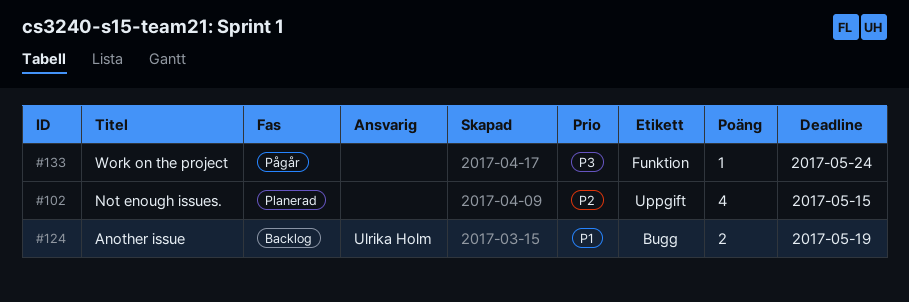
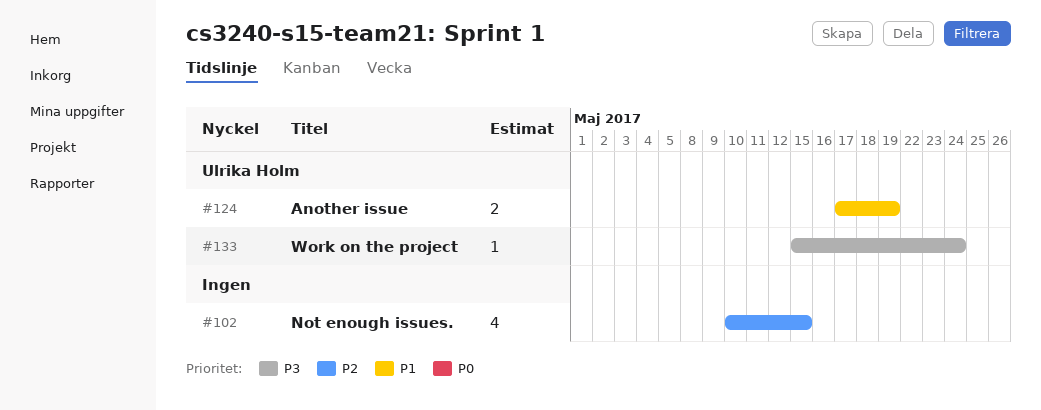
#133, owner: none -> Ulrika Holm

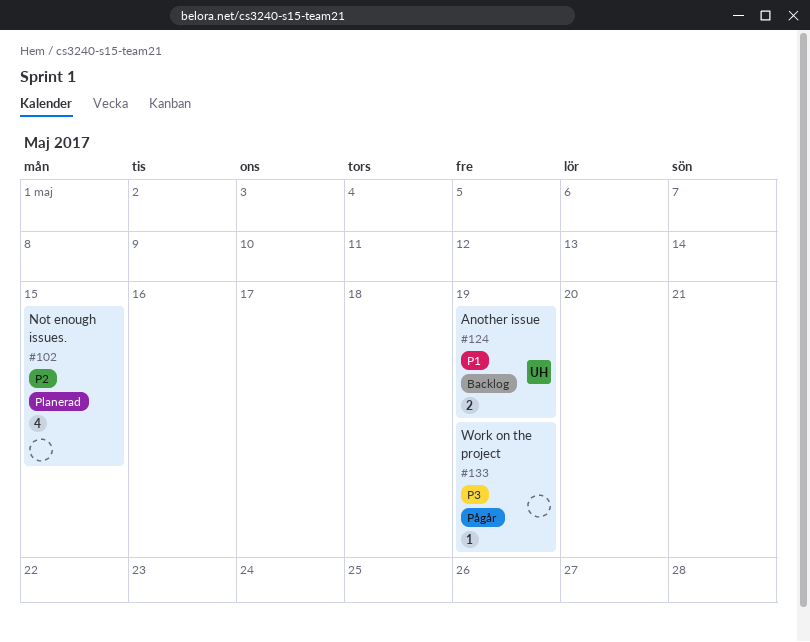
#133, owner: Ulrika Holm -> none
#133, due: May 24 -> May 19

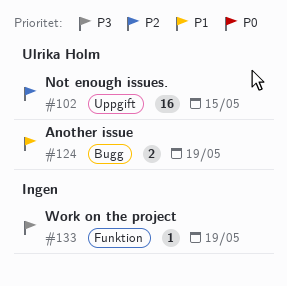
#102, owner: none -> Ulrika Holm
#102, estimate: 4 -> 16

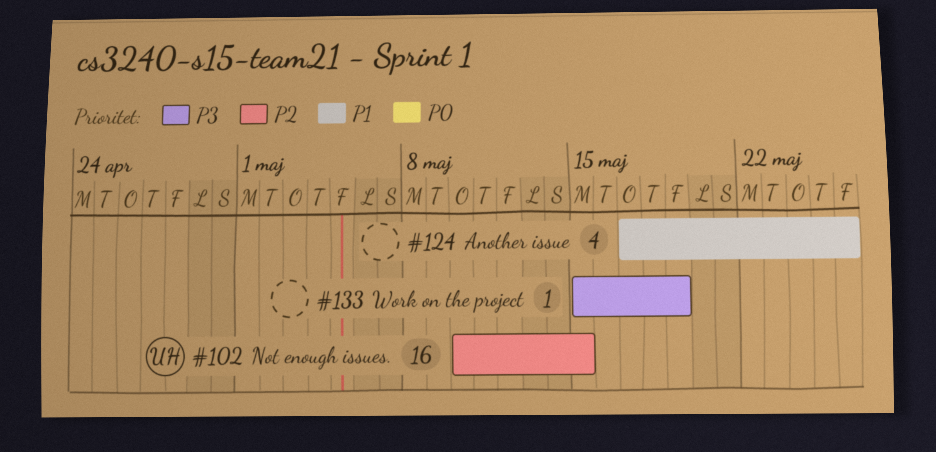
#124, owner: Ulrika Holm -> none
#124, estimate: 2 -> 4
#124, due: May 19 -> May 26

